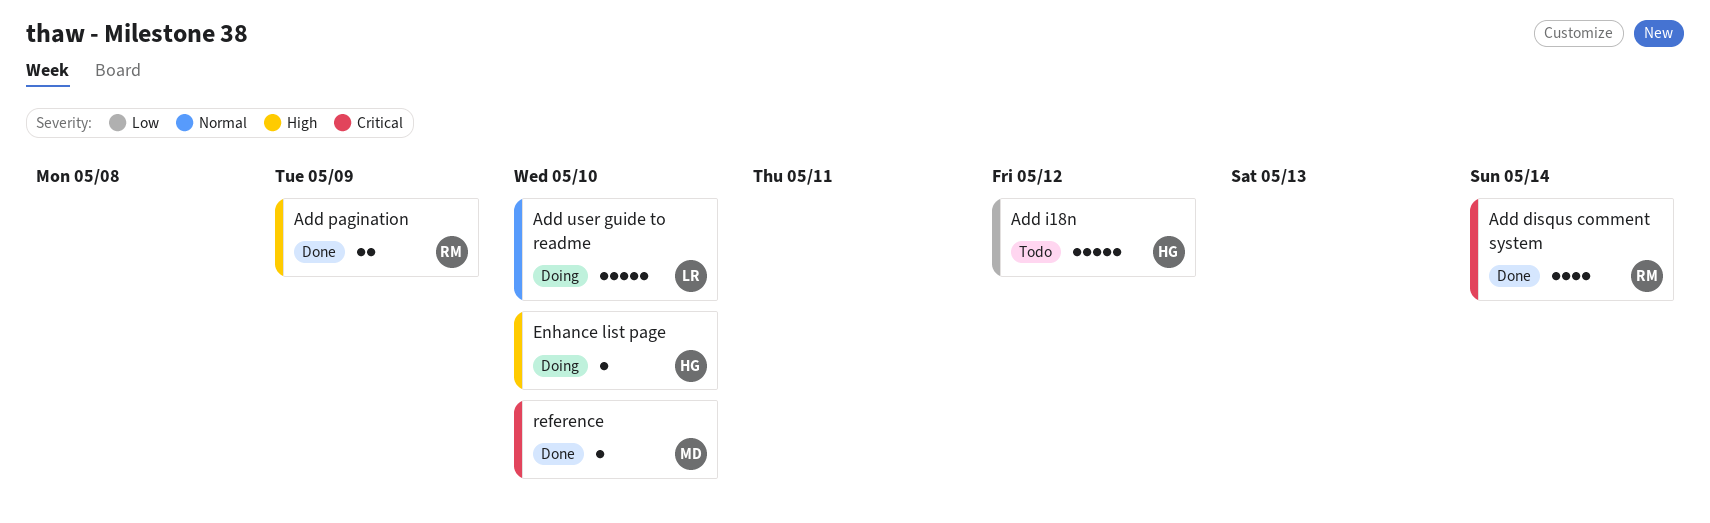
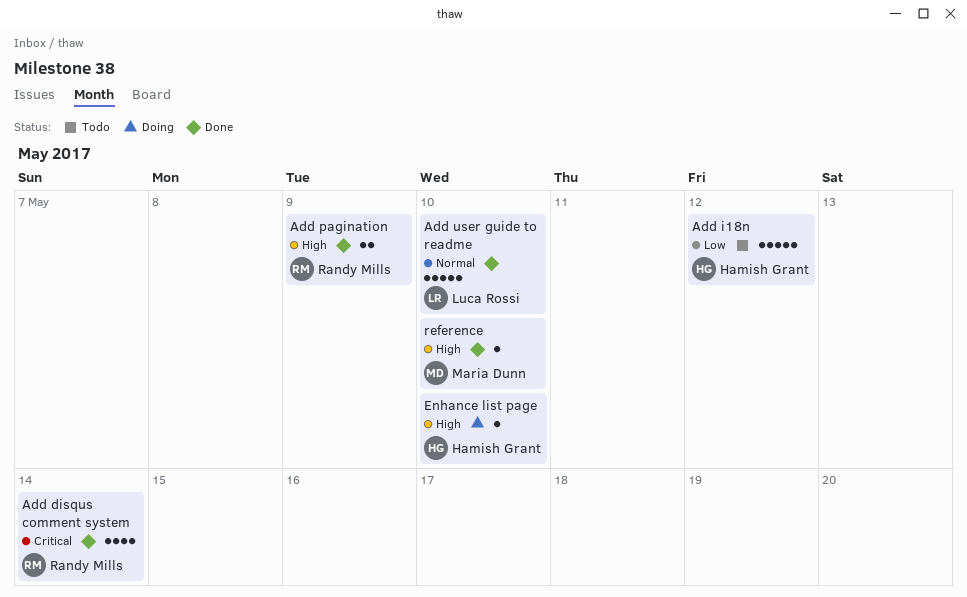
Add user guide to readme, status: Doing -> Done
reference, priority: Critical -> High

